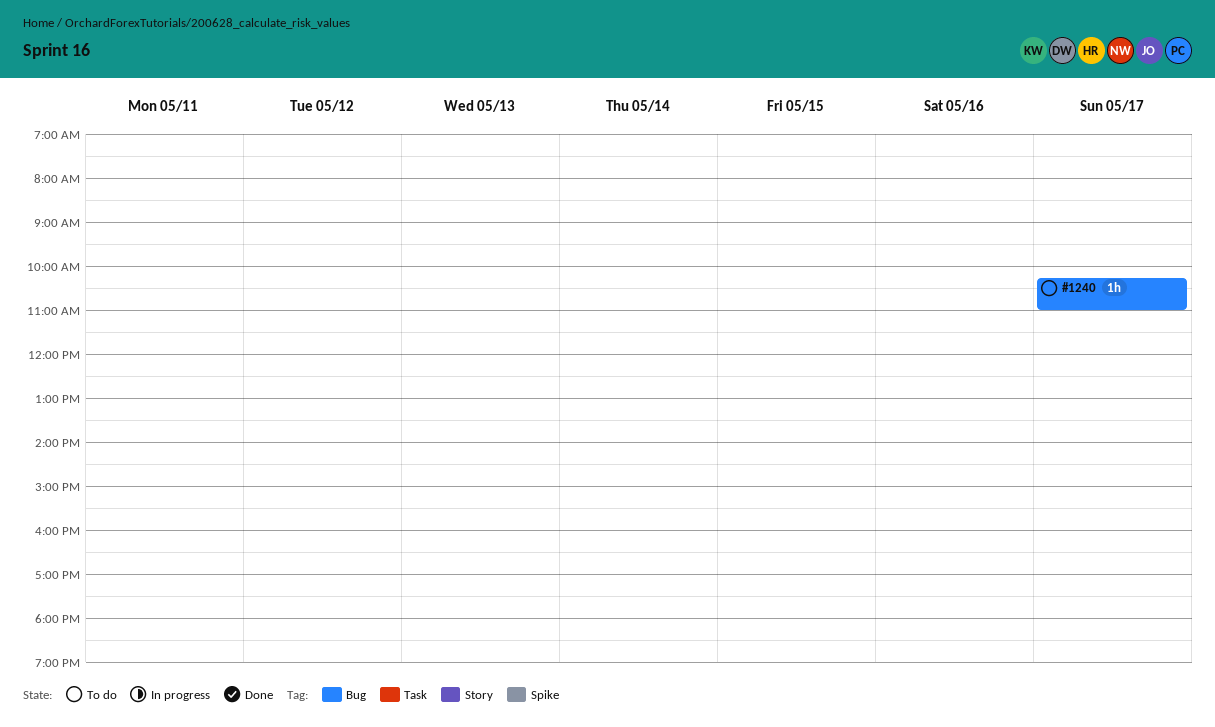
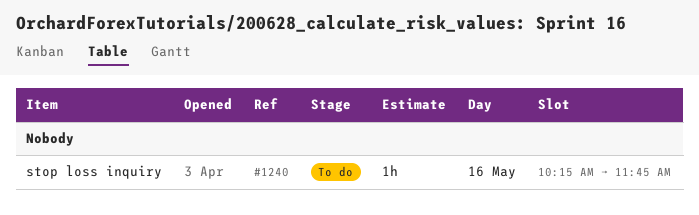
#1240, day: May 17 -> May 16
#1240, ends: 11:00 -> 11:45

